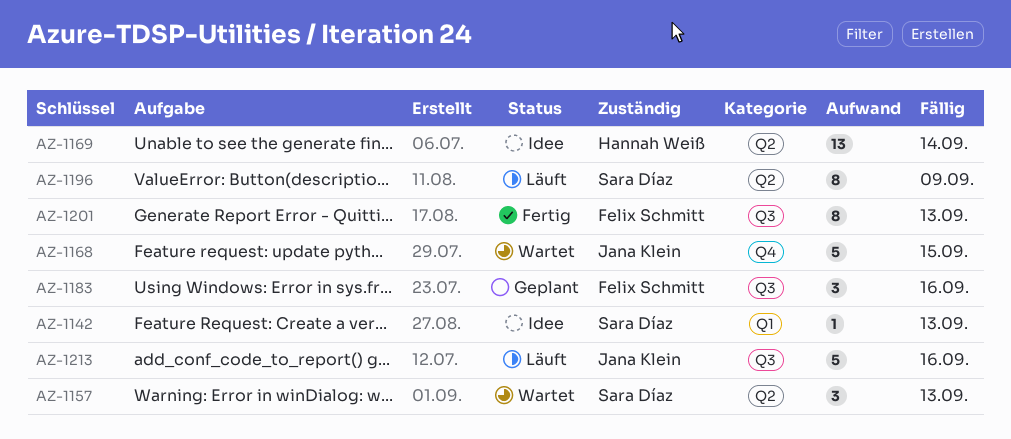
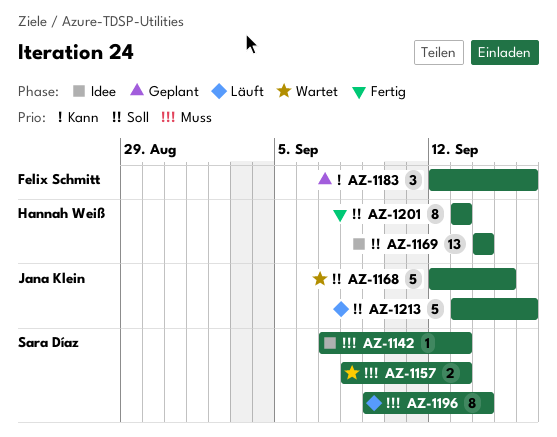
AZ-1157, estimate: 3 -> 2
AZ-1196, due: Sep 9 -> Sep 14
AZ-1201, owner: Felix Schmitt -> Hannah Weiß

